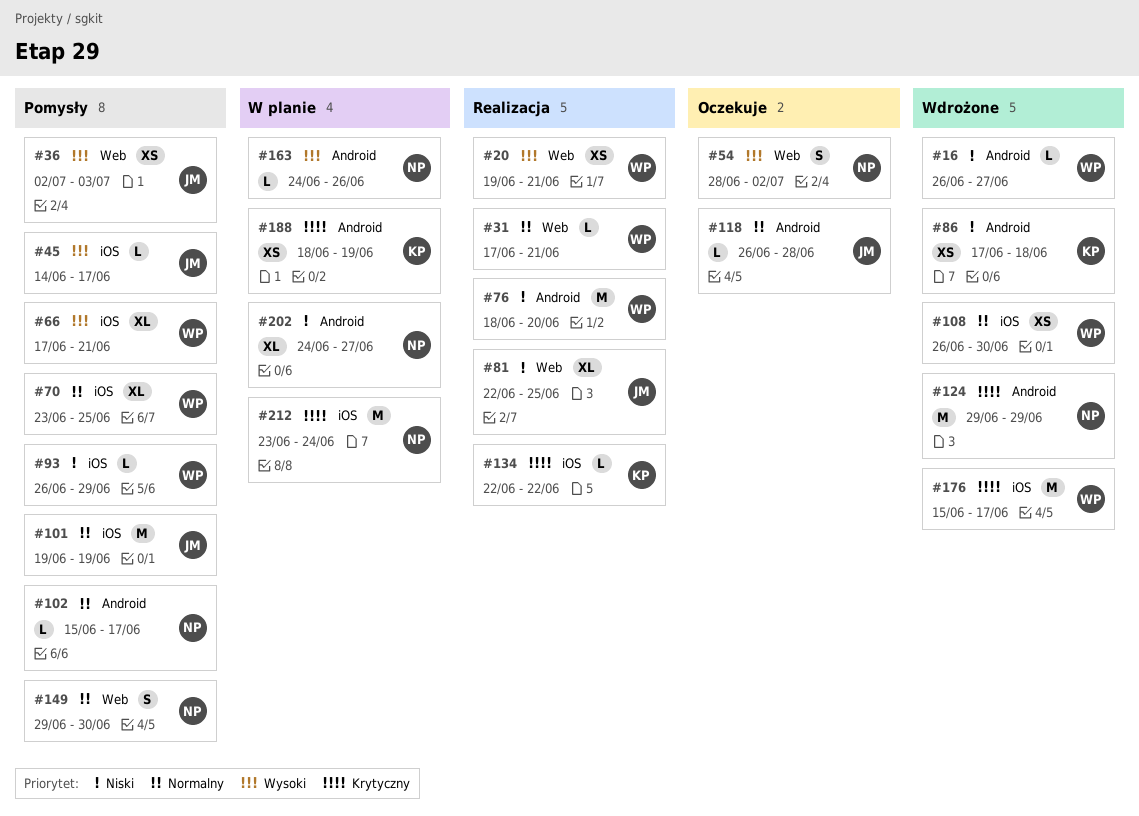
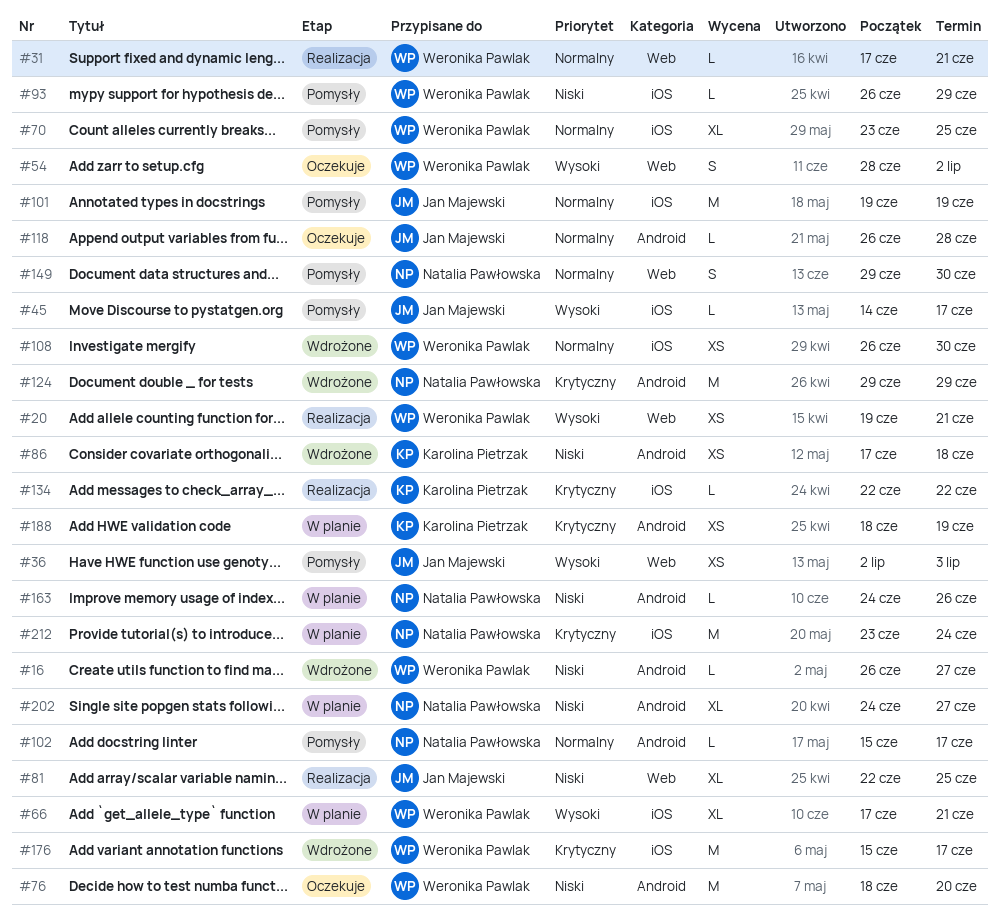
#54, owner: Natalia Pawłowska -> Weronika Pawlak
#66, status: Pomysły -> W planie
#76, status: Realizacja -> Oczekuje
#163, priority: Wysoki -> Niski

